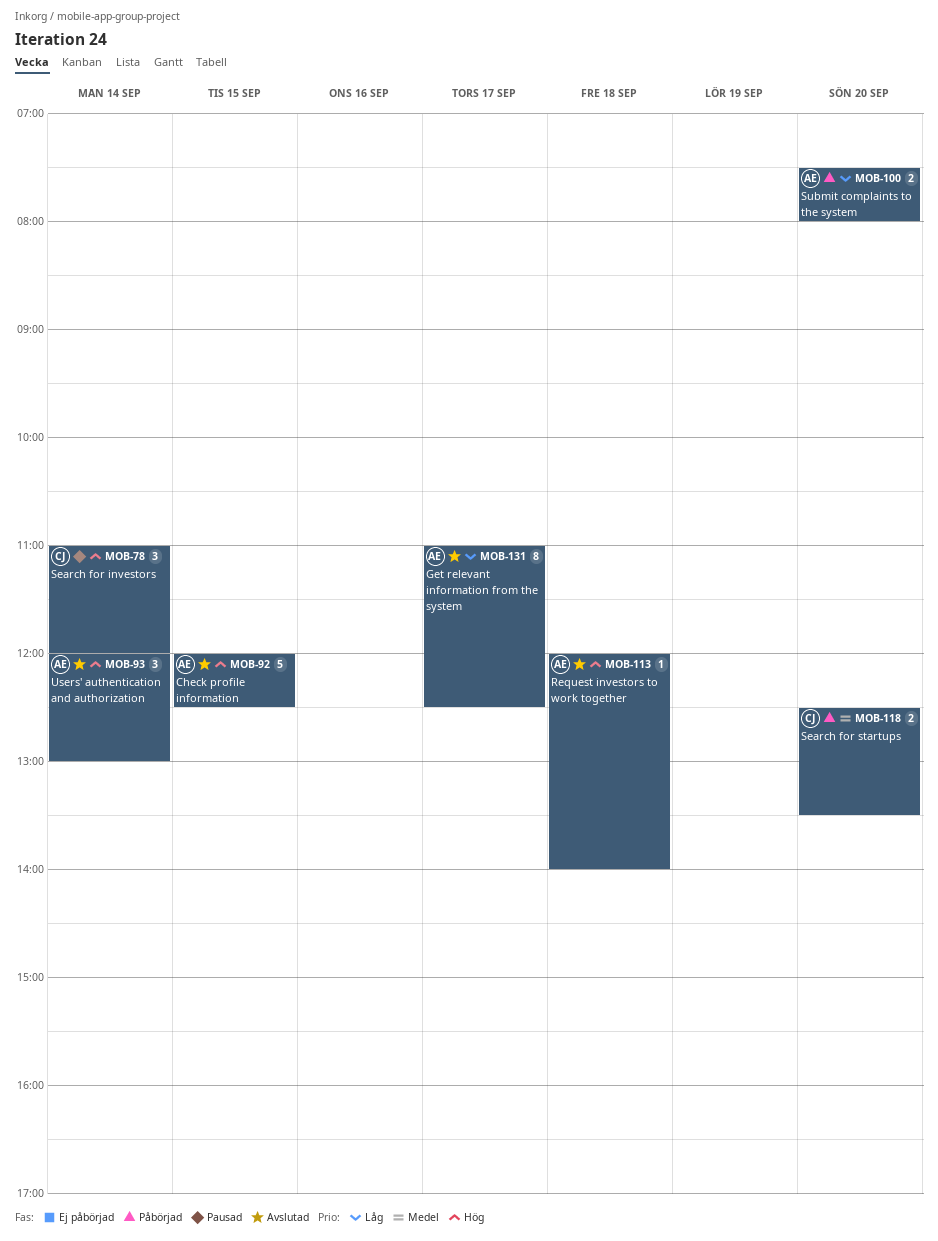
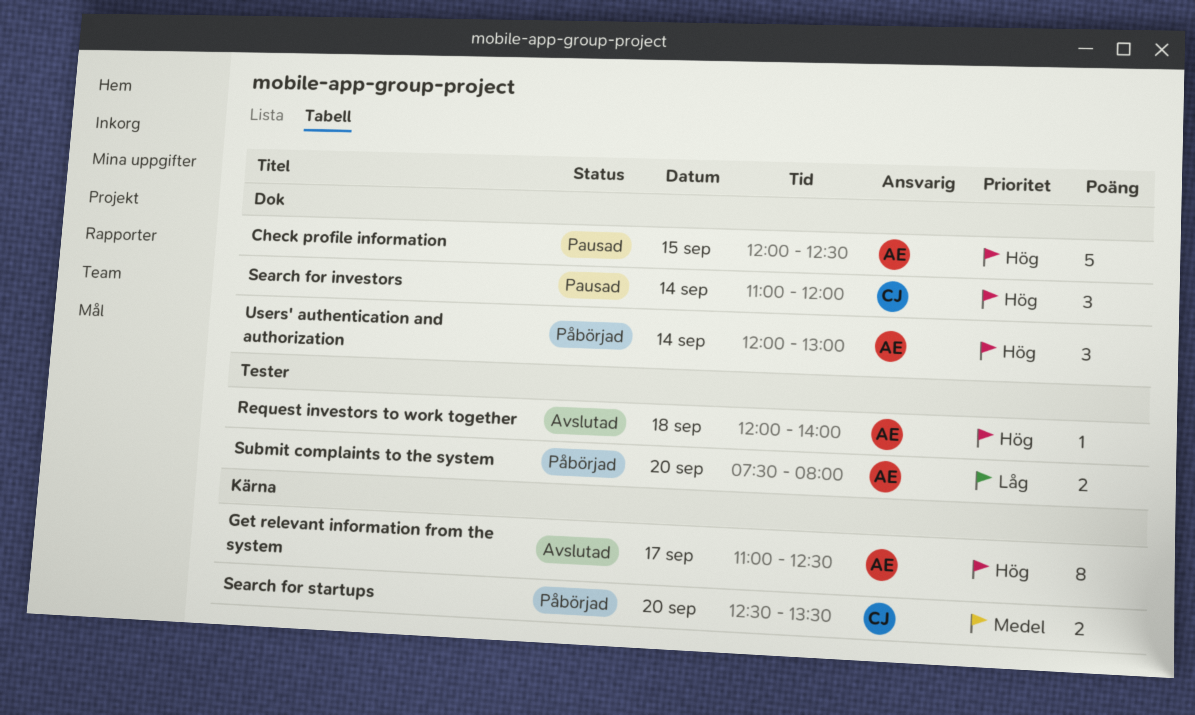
Check profile information, status: Avslutad -> Pausad
Get relevant information from the system, priority: Låg -> Hög
Users' authentication and authorization, status: Avslutad -> Påbörjad

